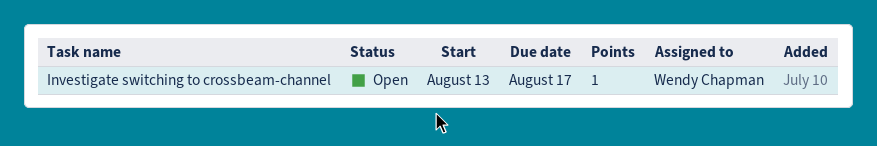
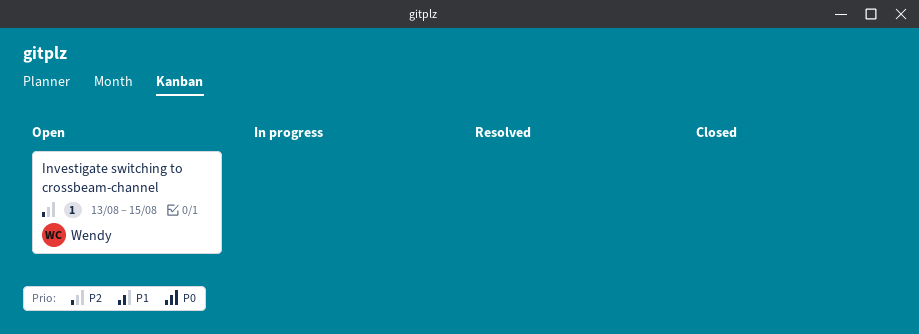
Investigate switching to crossbeam-channel, due: Aug 17 -> Aug 15

